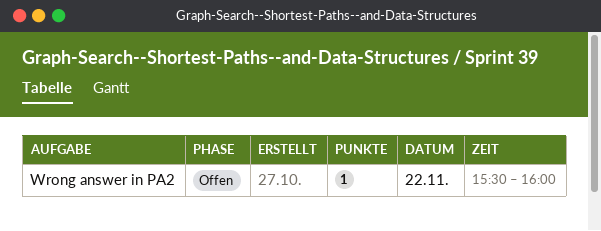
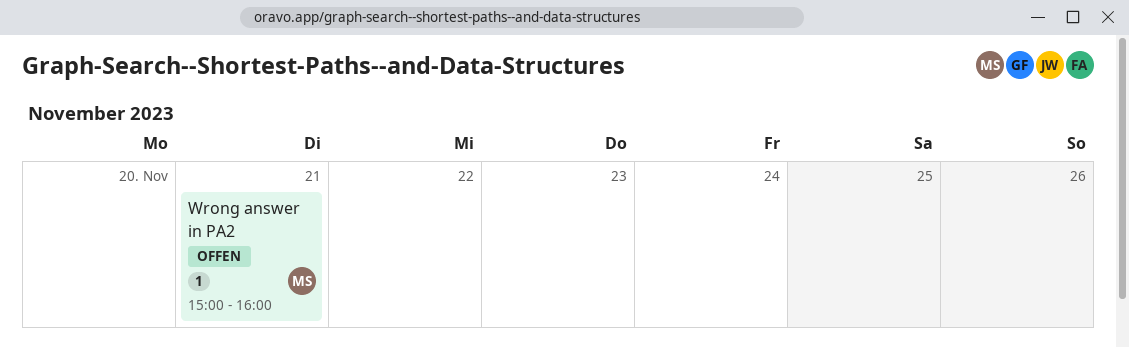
Wrong answer in PA2, day: Nov 22 -> Nov 21
Wrong answer in PA2, begins: 15:30 -> 15:00

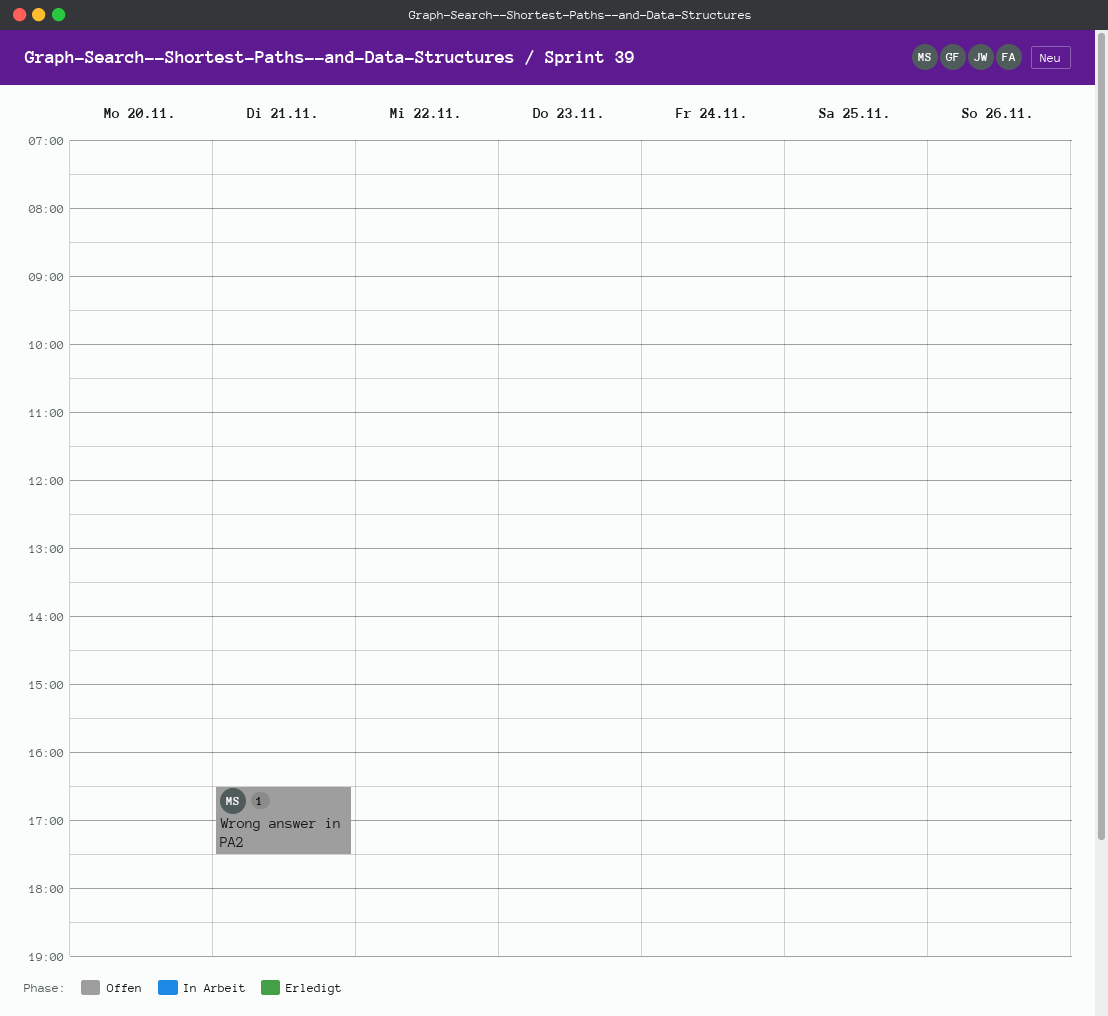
Wrong answer in PA2, begins: 15:00 -> 16:30
Wrong answer in PA2, ends: 16:00 -> 17:30

